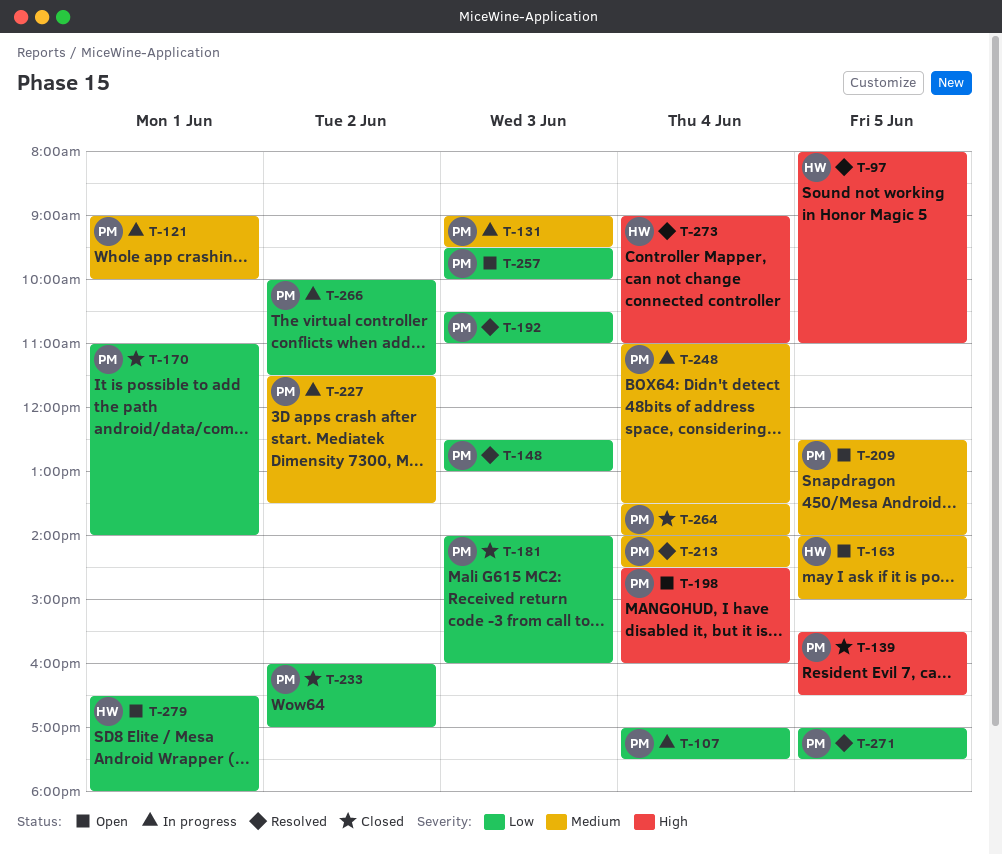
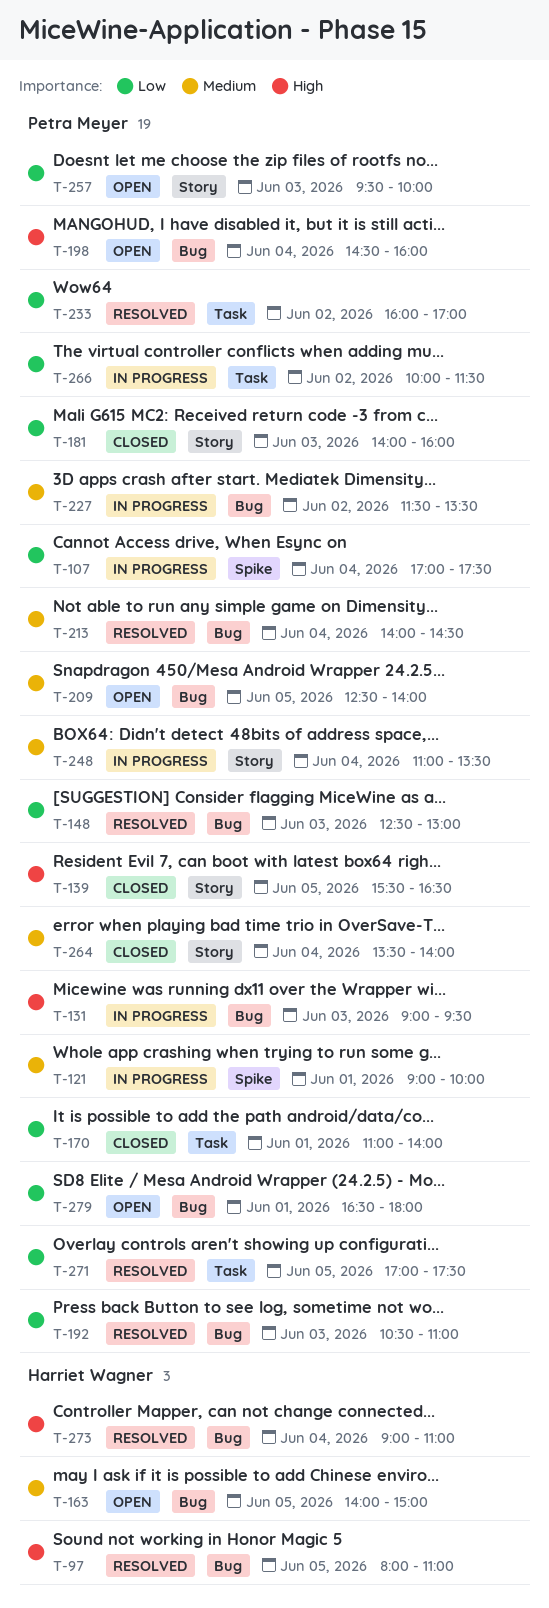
T-131, priority: Medium -> High
T-233, status: Closed -> Resolved
T-279, owner: Harriet Wagner -> Petra Meyer

